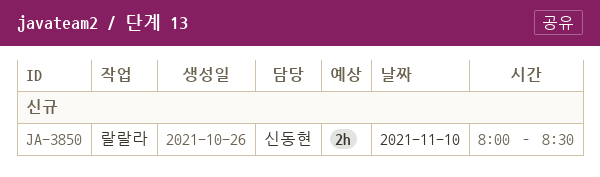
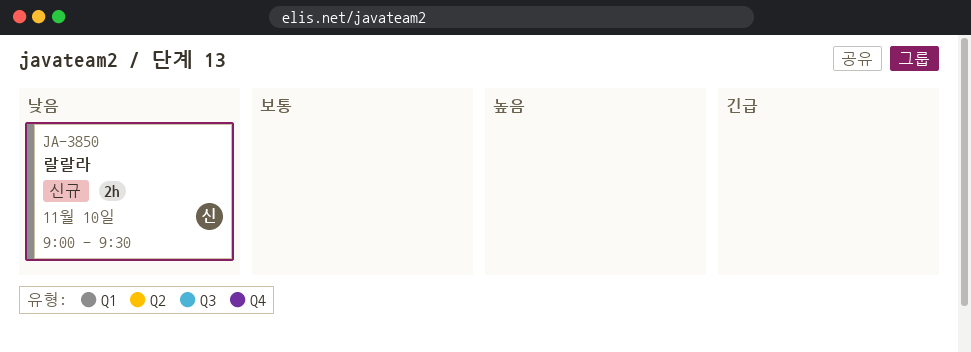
JA-3850, begins: 08:00 -> 09:00
JA-3850, ends: 08:30 -> 09:30

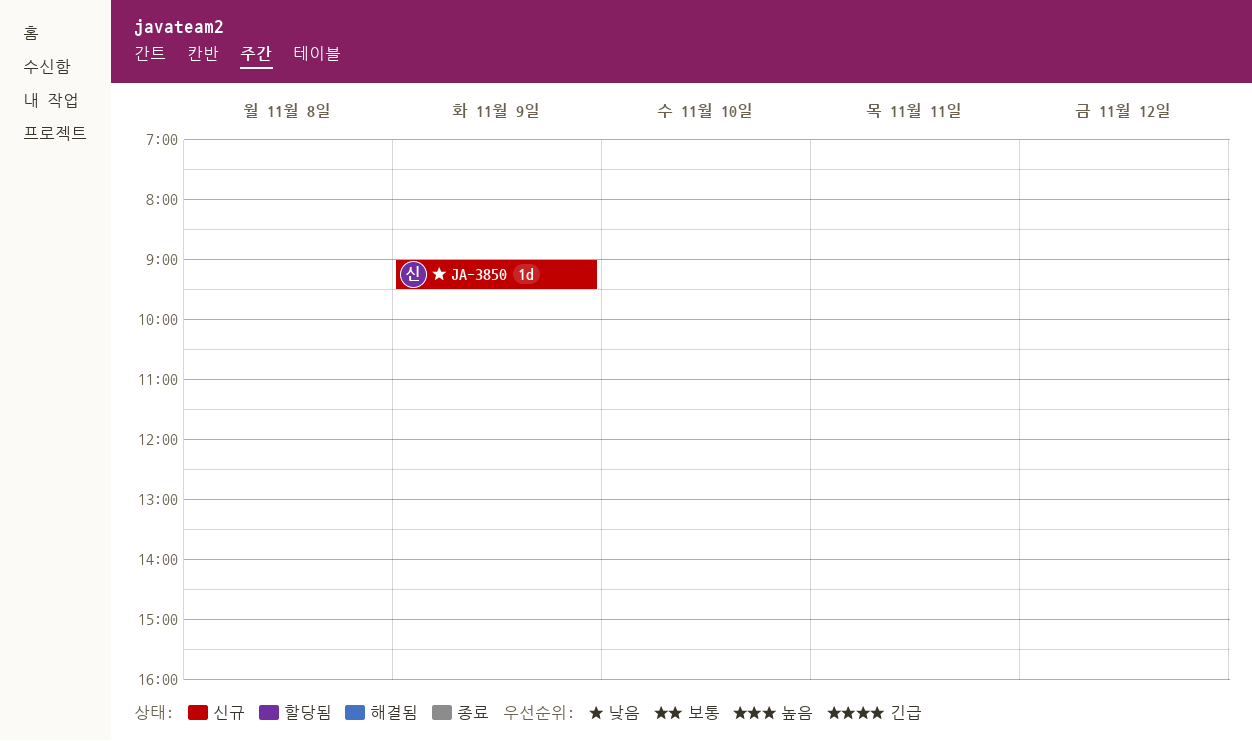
JA-3850, estimate: 2h -> 1d
JA-3850, day: Nov 10 -> Nov 9

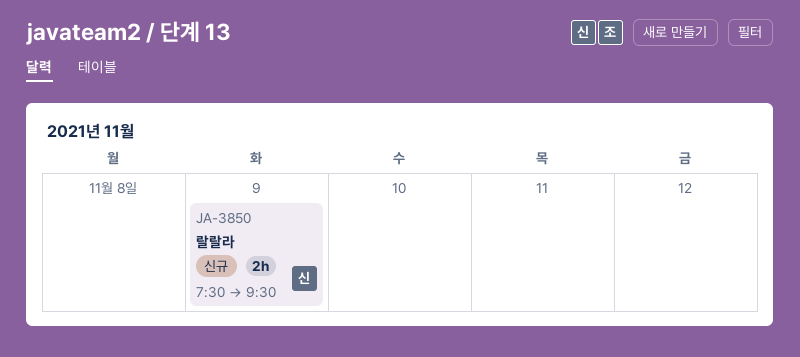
JA-3850, estimate: 1d -> 2h
JA-3850, begins: 09:00 -> 07:30

